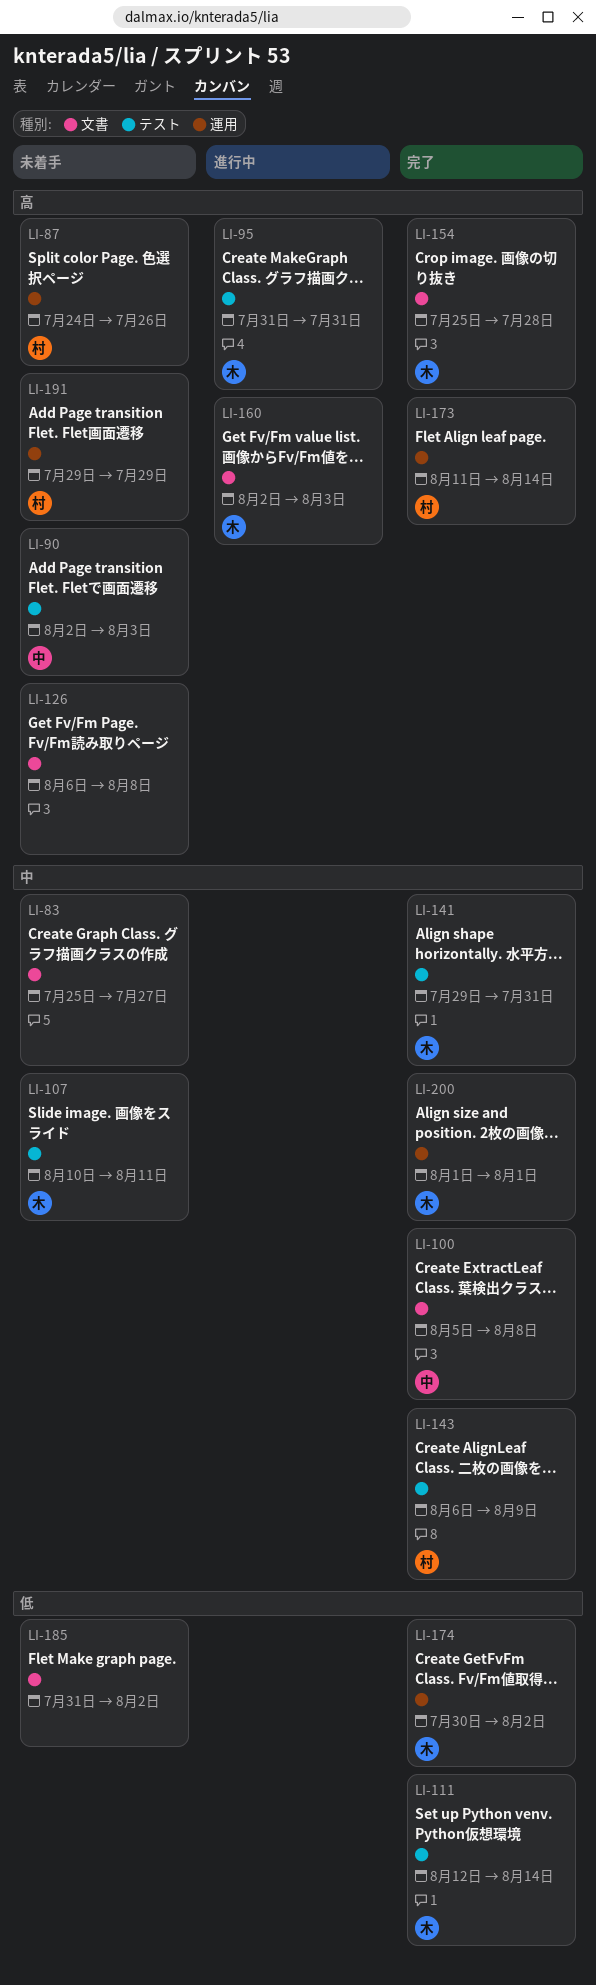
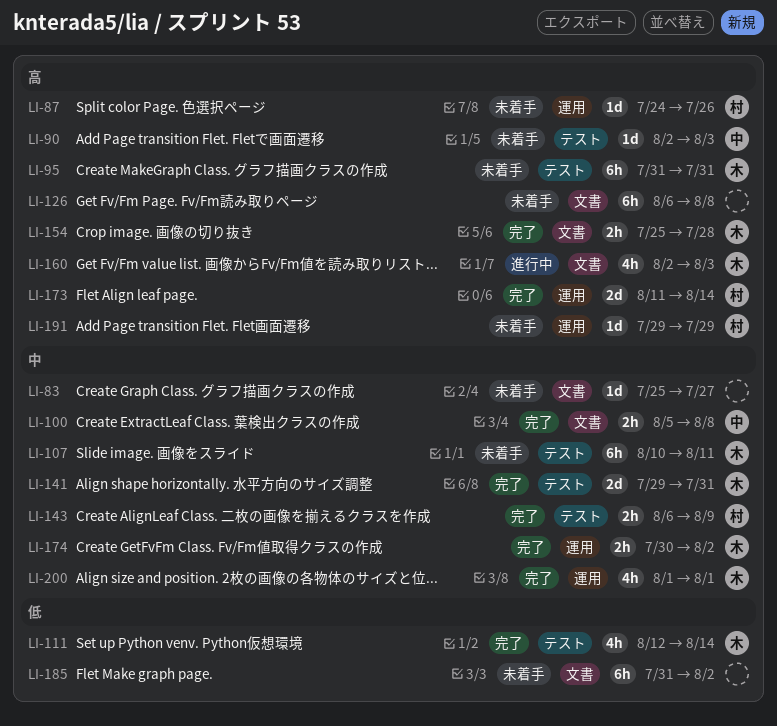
LI-95, status: 進行中 -> 未着手
LI-174, priority: 低 -> 中

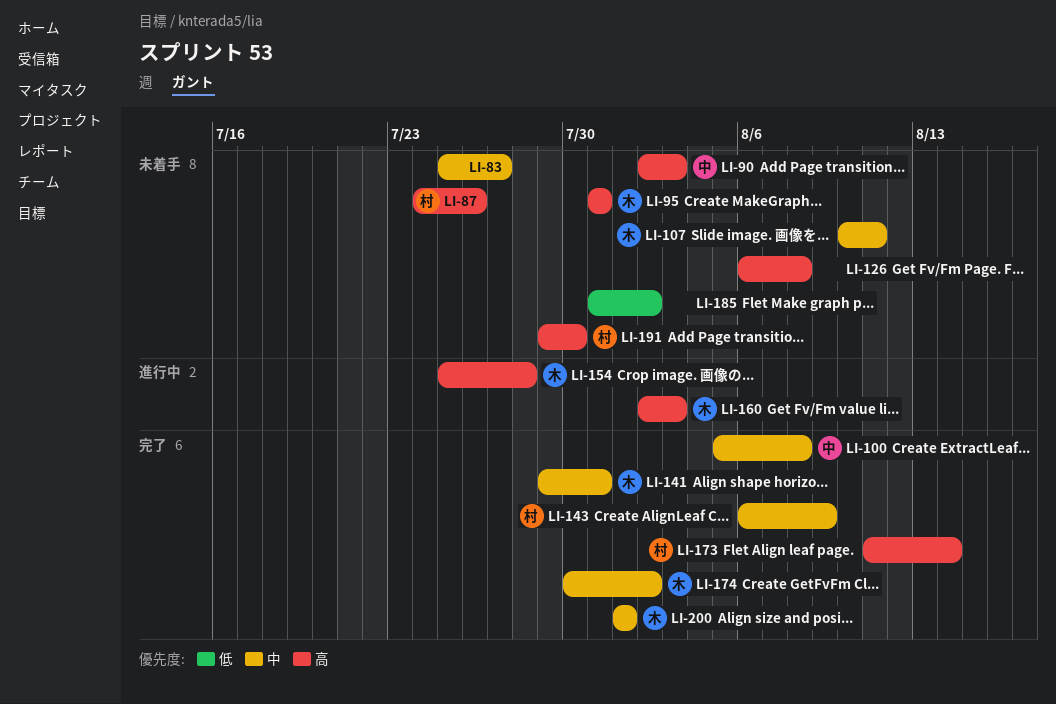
LI-111: present -> none
LI-154, status: 完了 -> 進行中
LI-191, due: Jul 29 -> Jul 30

